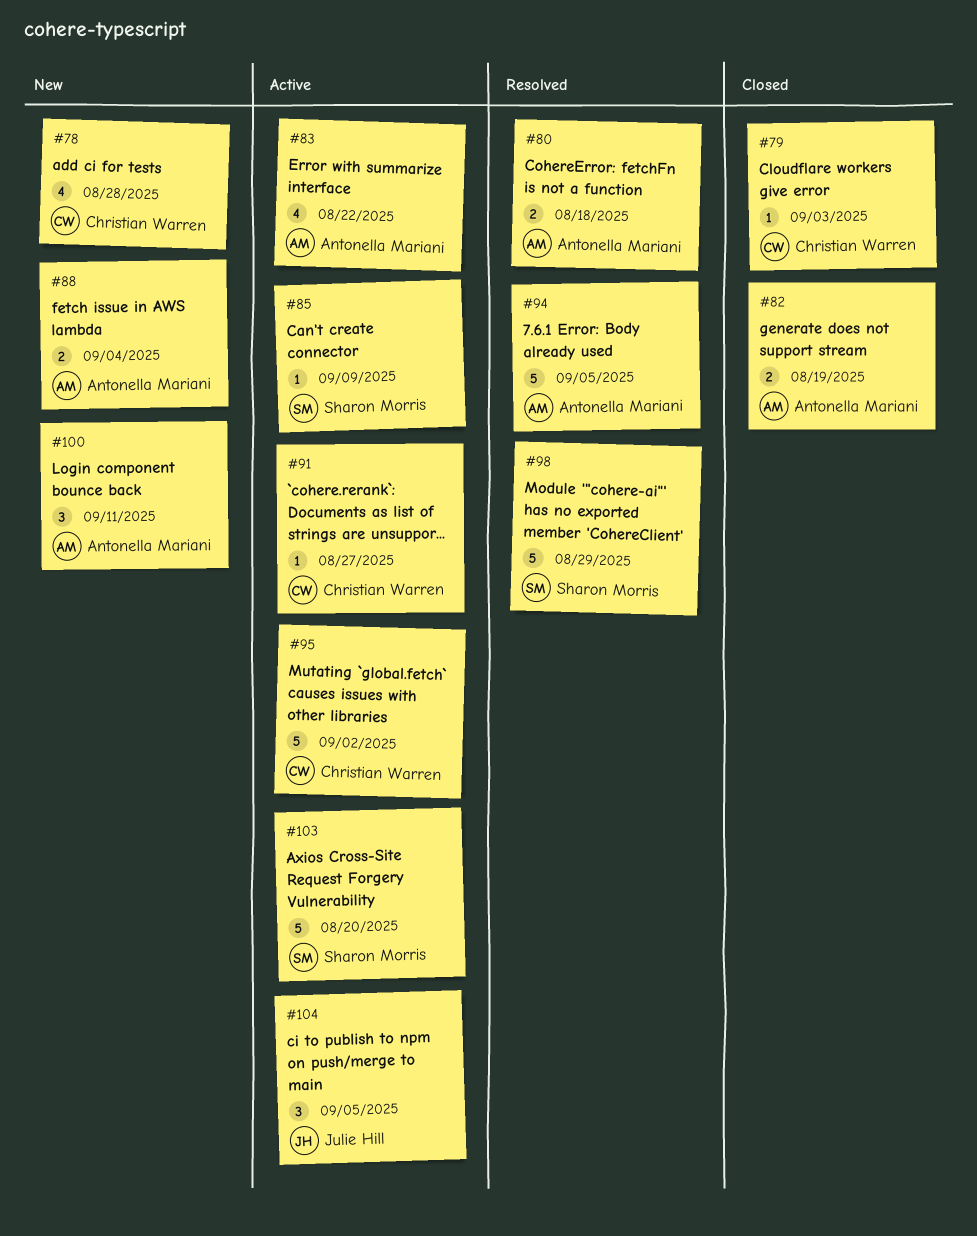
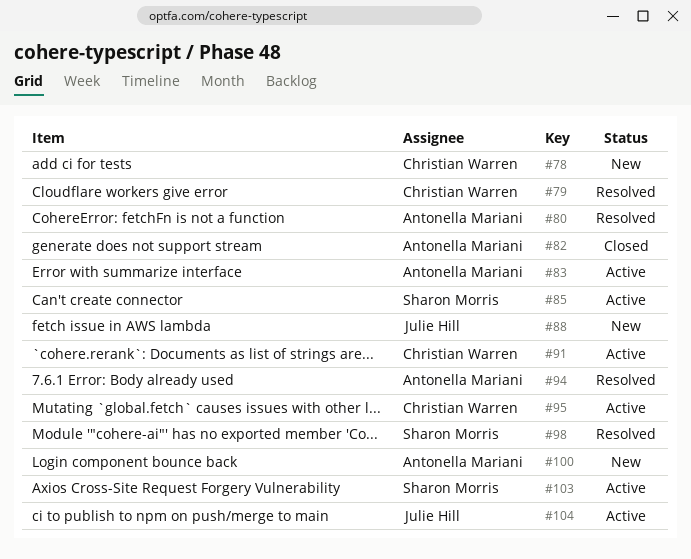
#79, status: Closed -> Resolved
#88, owner: Antonella Mariani -> Julie Hill

